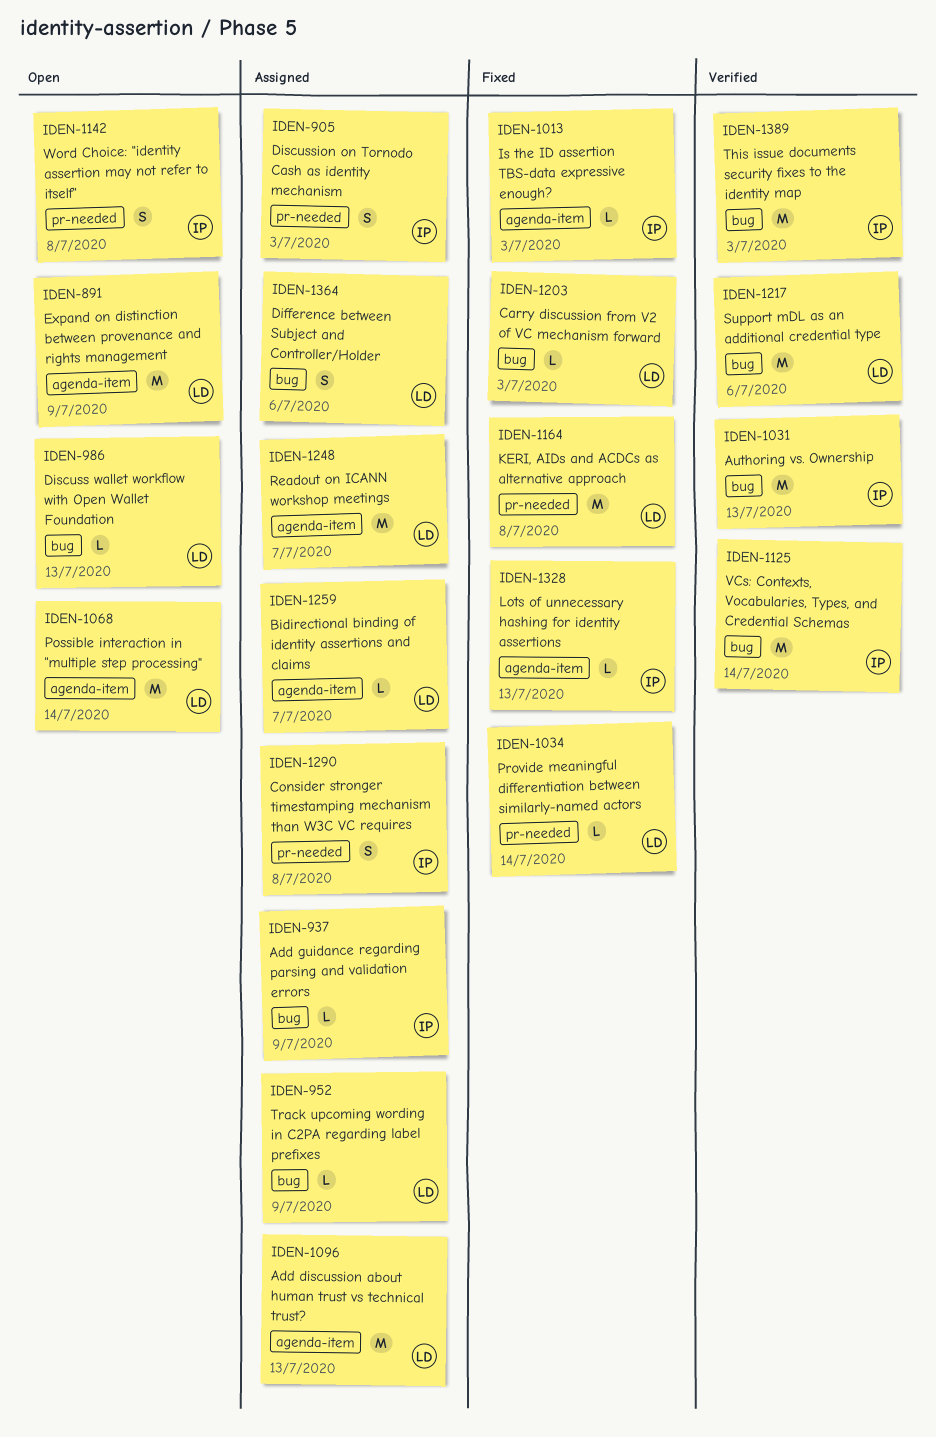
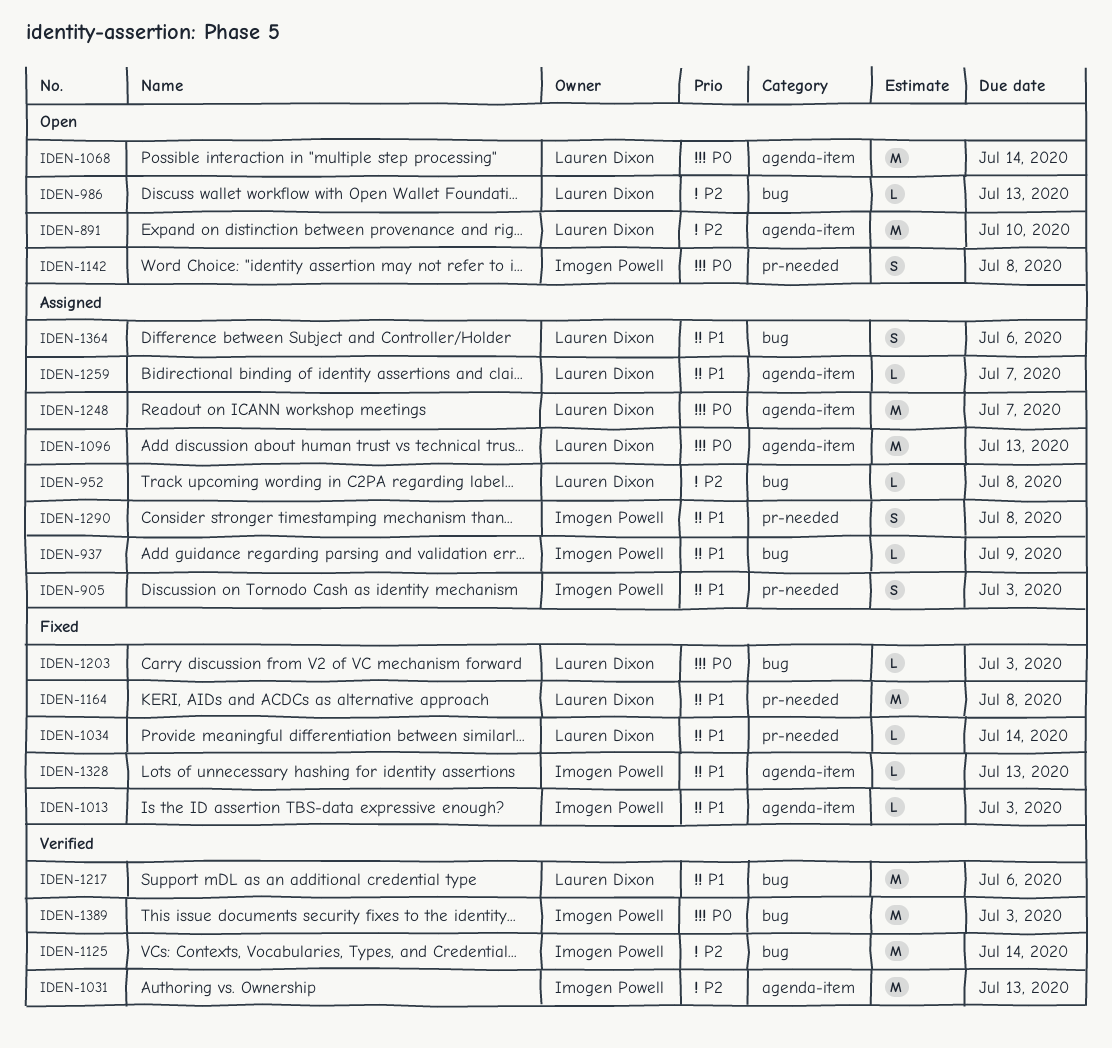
IDEN-891, due: Jul 9 -> Jul 10
IDEN-952, due: Jul 9 -> Jul 8
IDEN-1031, label: bug -> agenda-item

